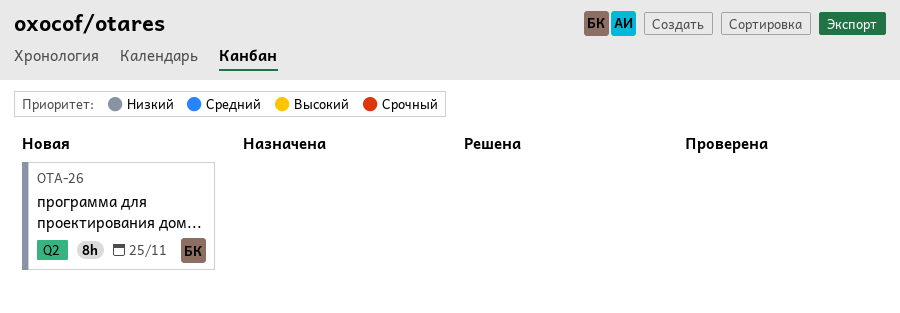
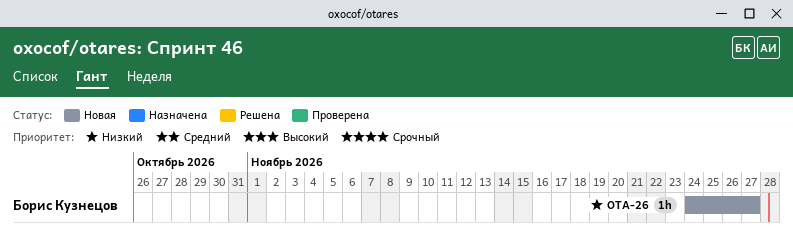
OTA-26, estimate: 8h -> 1h
OTA-26, due: Nov 25 -> Nov 27

